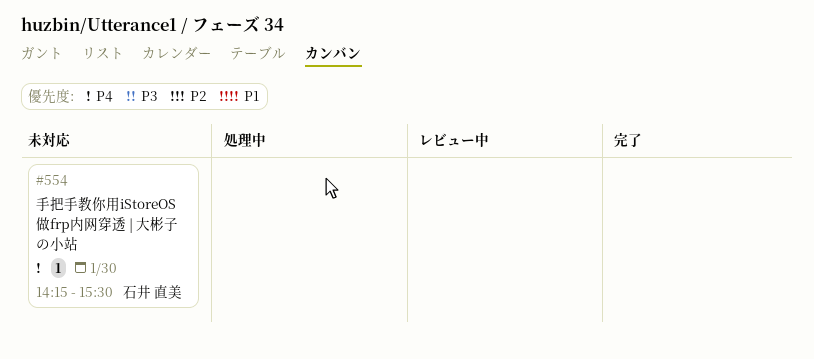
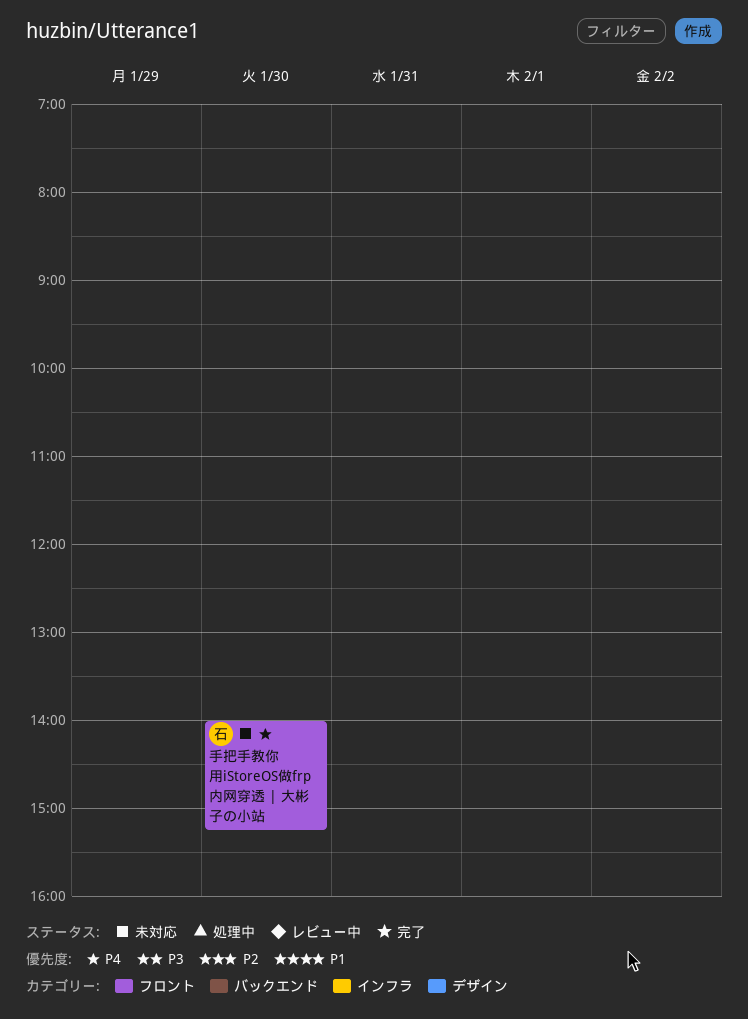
手把手教你用iStoreOS做frp内网穿透 | 大彬子の小站, begins: 14:15 -> 14:00
手把手教你用iStoreOS做frp内网穿透 | 大彬子の小站, ends: 15:30 -> 15:15

